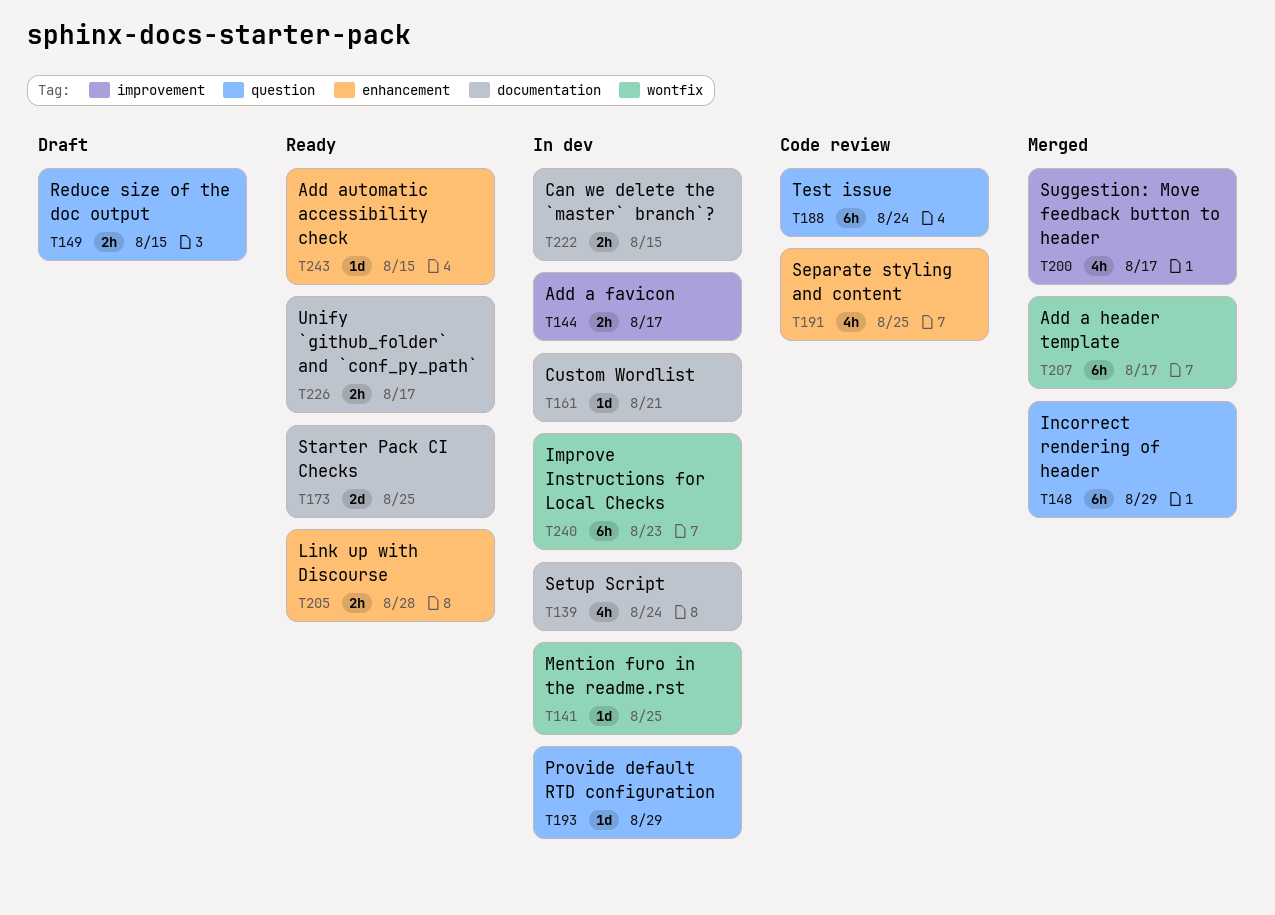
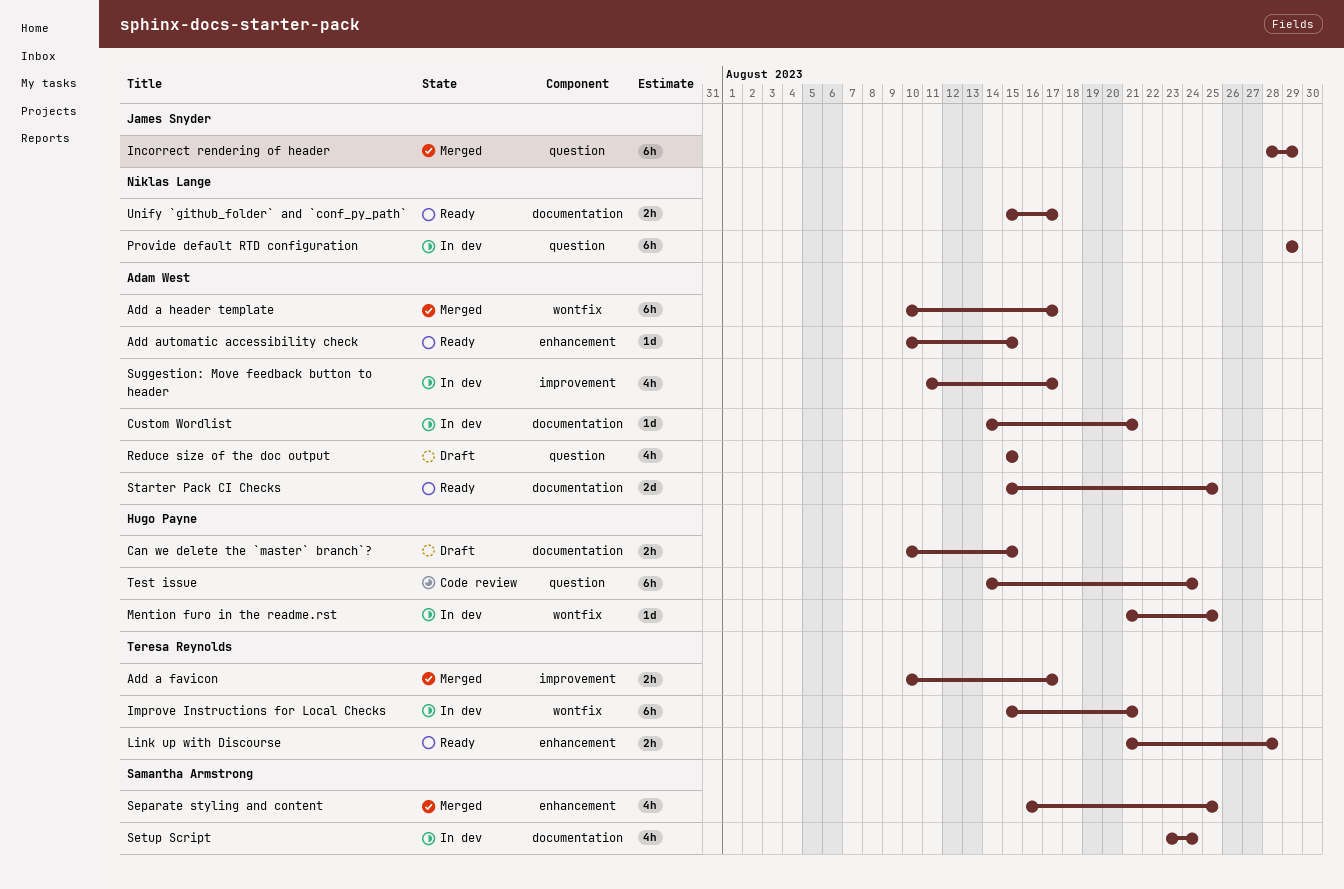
Add a favicon, status: In dev -> Merged
Can we delete the `master` branch`?, status: In dev -> Draft
Improve Instructions for Local Checks, due: Aug 23 -> Aug 21
Provide default RTD configuration, estimate: 1d -> 6h
Reduce size of the doc output, estimate: 2h -> 4h
Separate styling and content, status: Code review -> Merged
Suggestion: Move feedback button to header, status: Merged -> In dev

